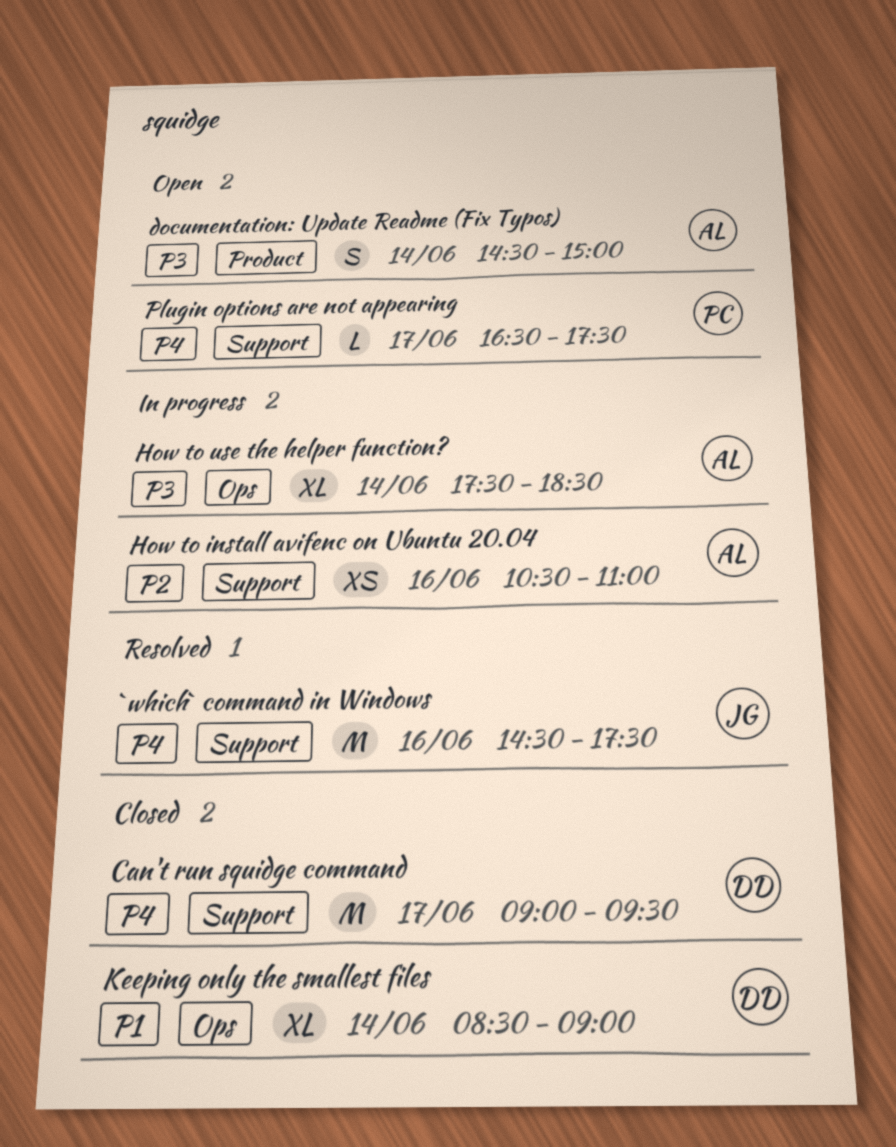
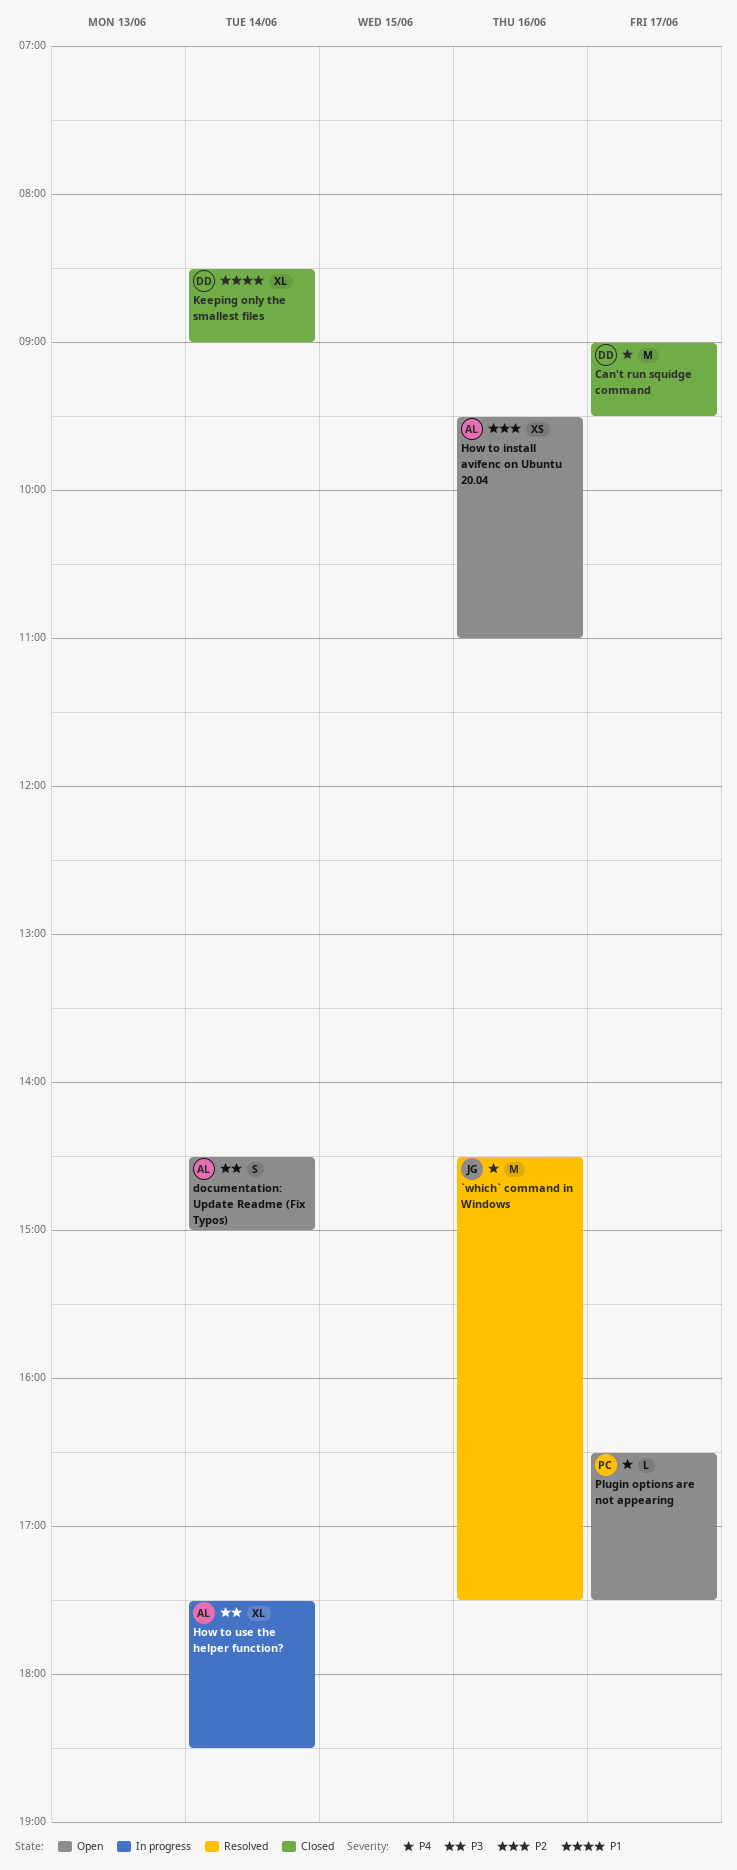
How to install avifenc on Ubuntu 20.04, status: In progress -> Open
How to install avifenc on Ubuntu 20.04, begins: 10:30 -> 09:30

